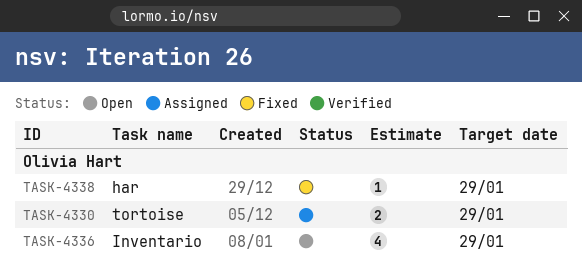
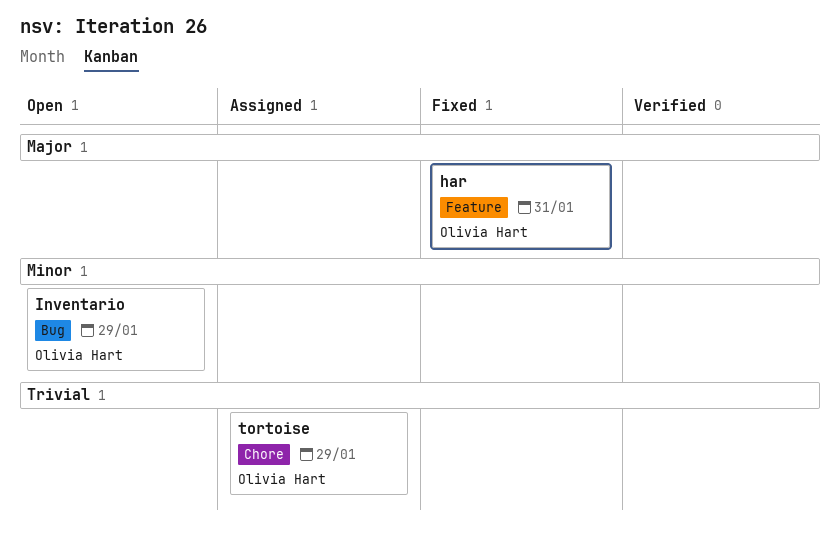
har, due: Jan 29 -> Jan 31

